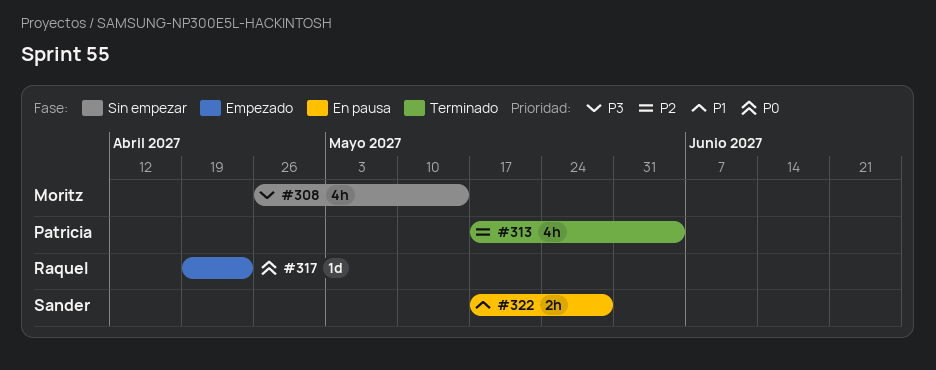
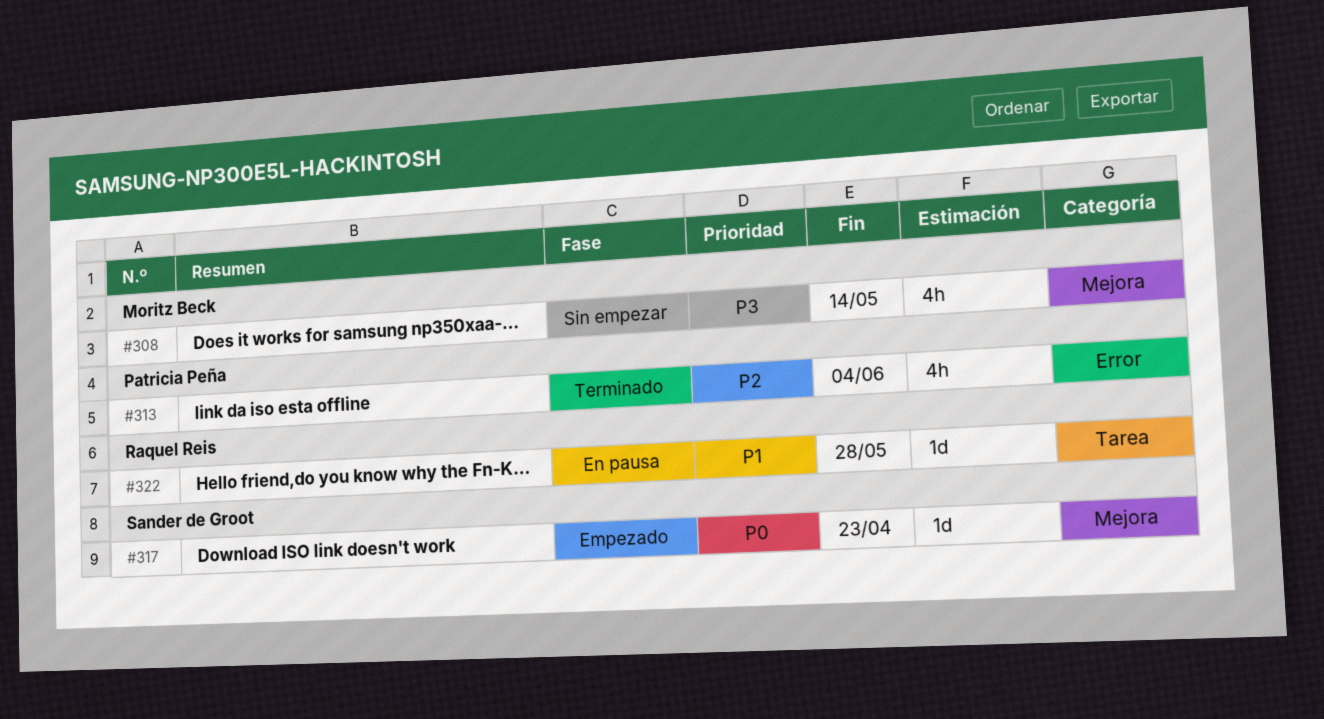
#317, owner: Raquel Reis -> Sander de Groot
#322, owner: Sander de Groot -> Raquel Reis
#322, estimate: 2h -> 1d

